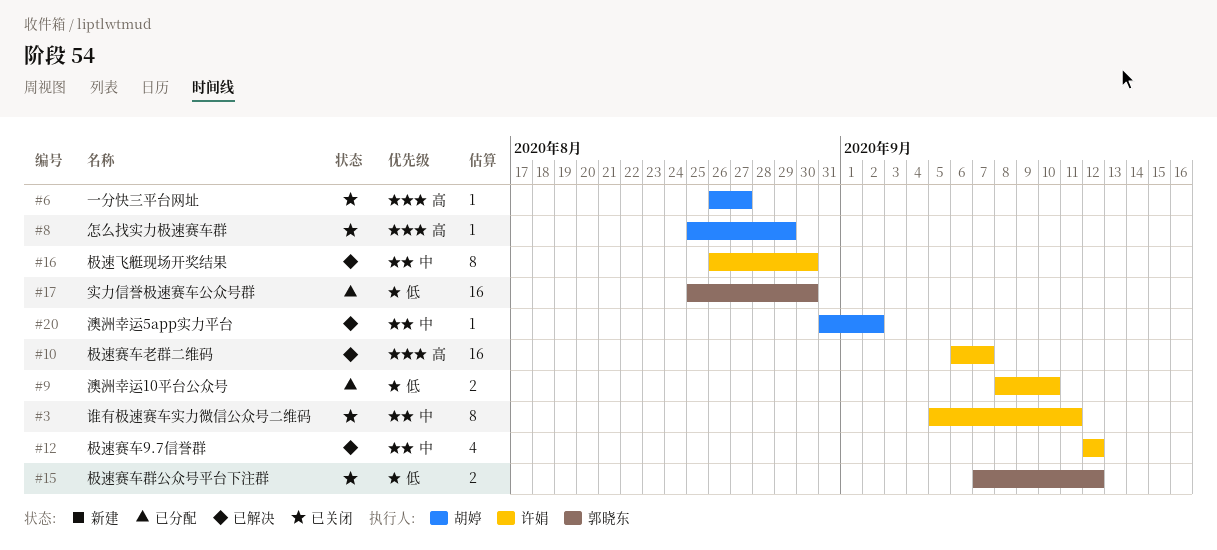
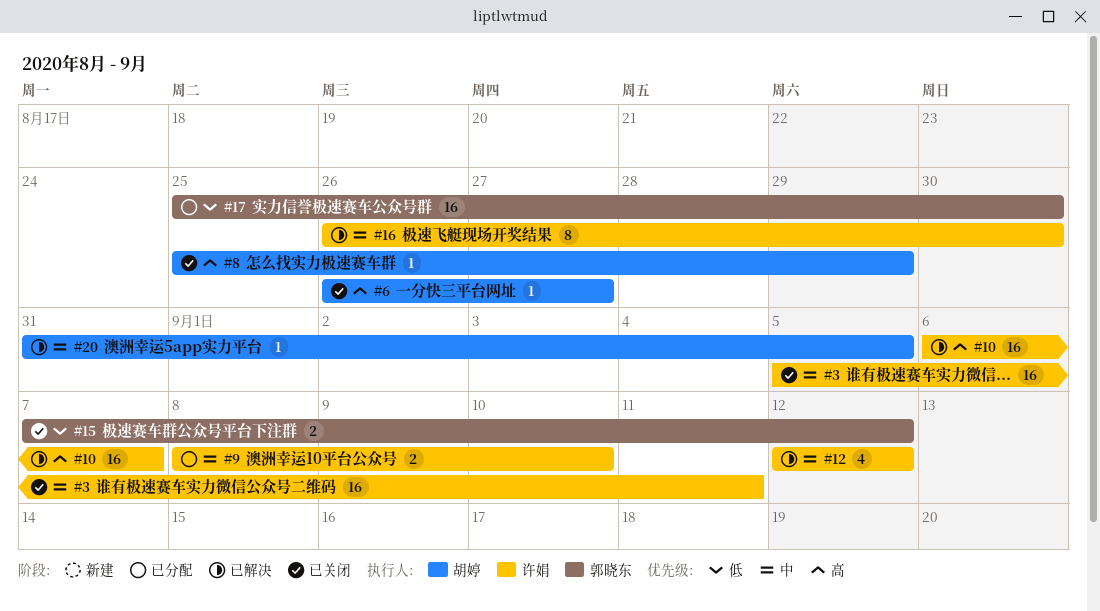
#3, estimate: 8 -> 16
#9, priority: 低 -> 中
#20, due: Sep 2 -> Sep 5

